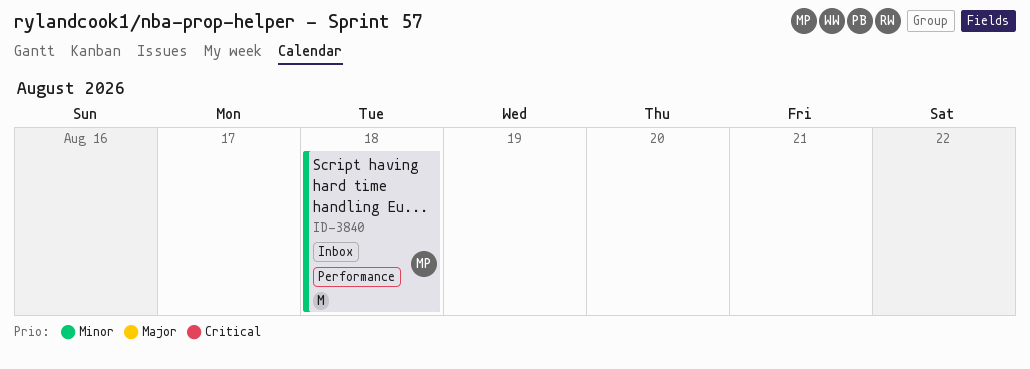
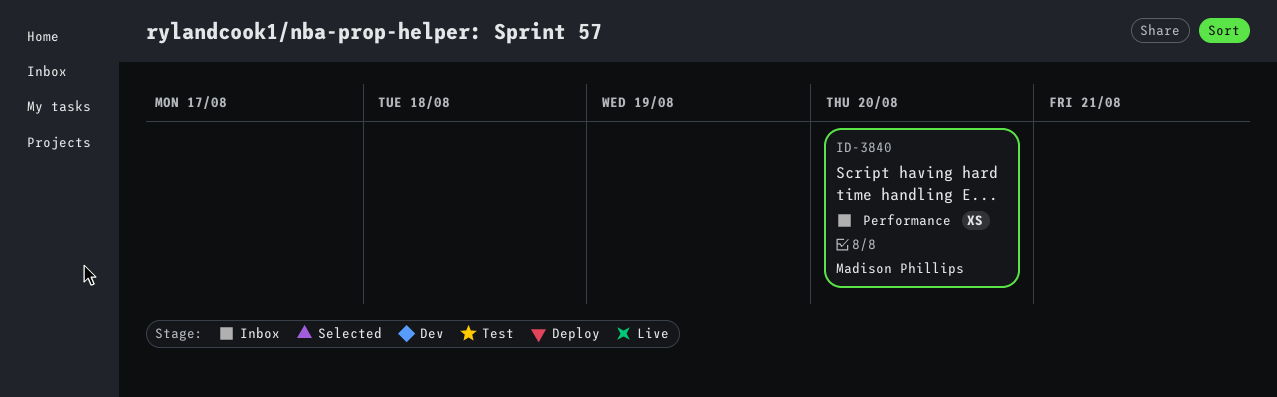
ID-3840, estimate: M -> XS
ID-3840, due: Aug 18 -> Aug 20

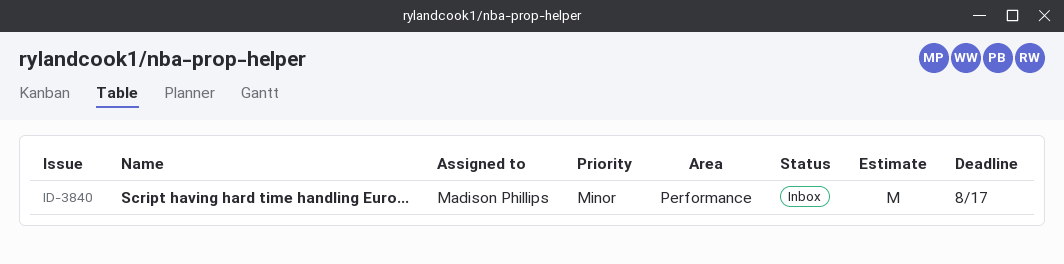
ID-3840, estimate: XS -> M
ID-3840, due: Aug 20 -> Aug 17

